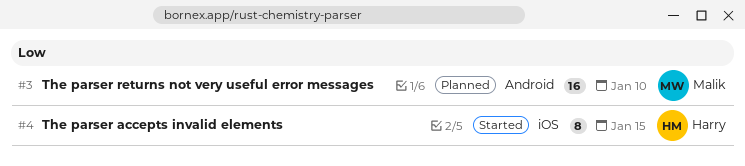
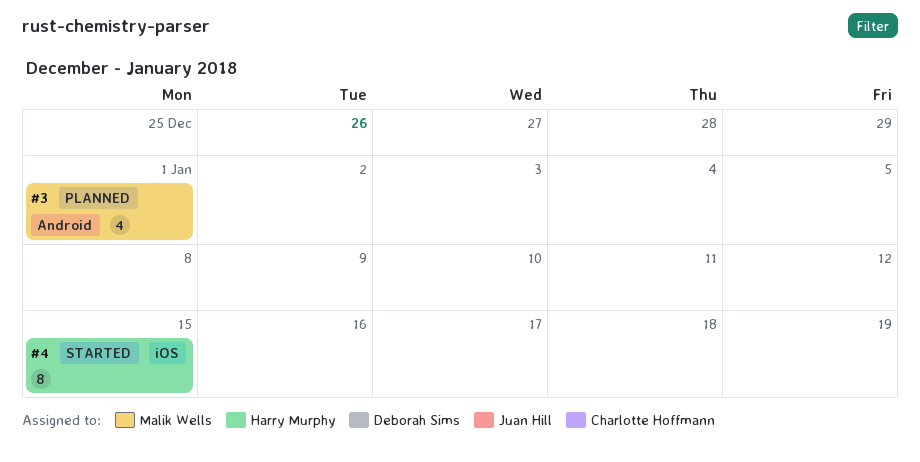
#3, estimate: 16 -> 4
#3, due: Jan 10 -> Jan 1

